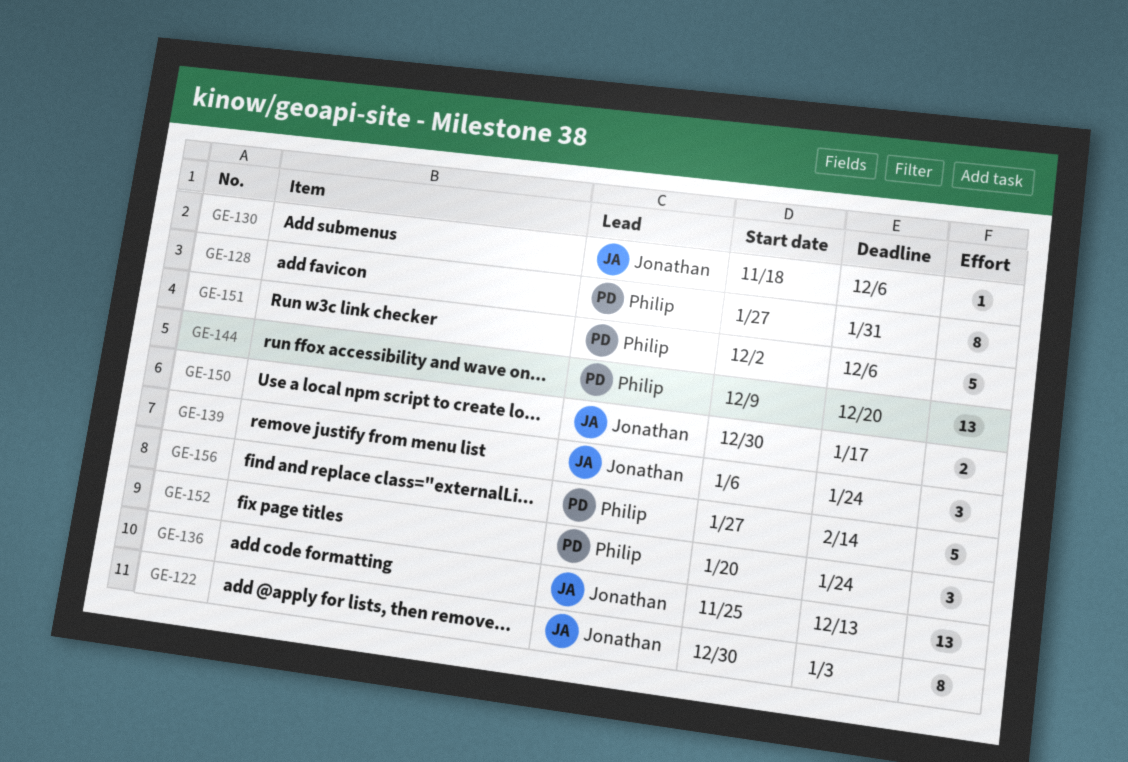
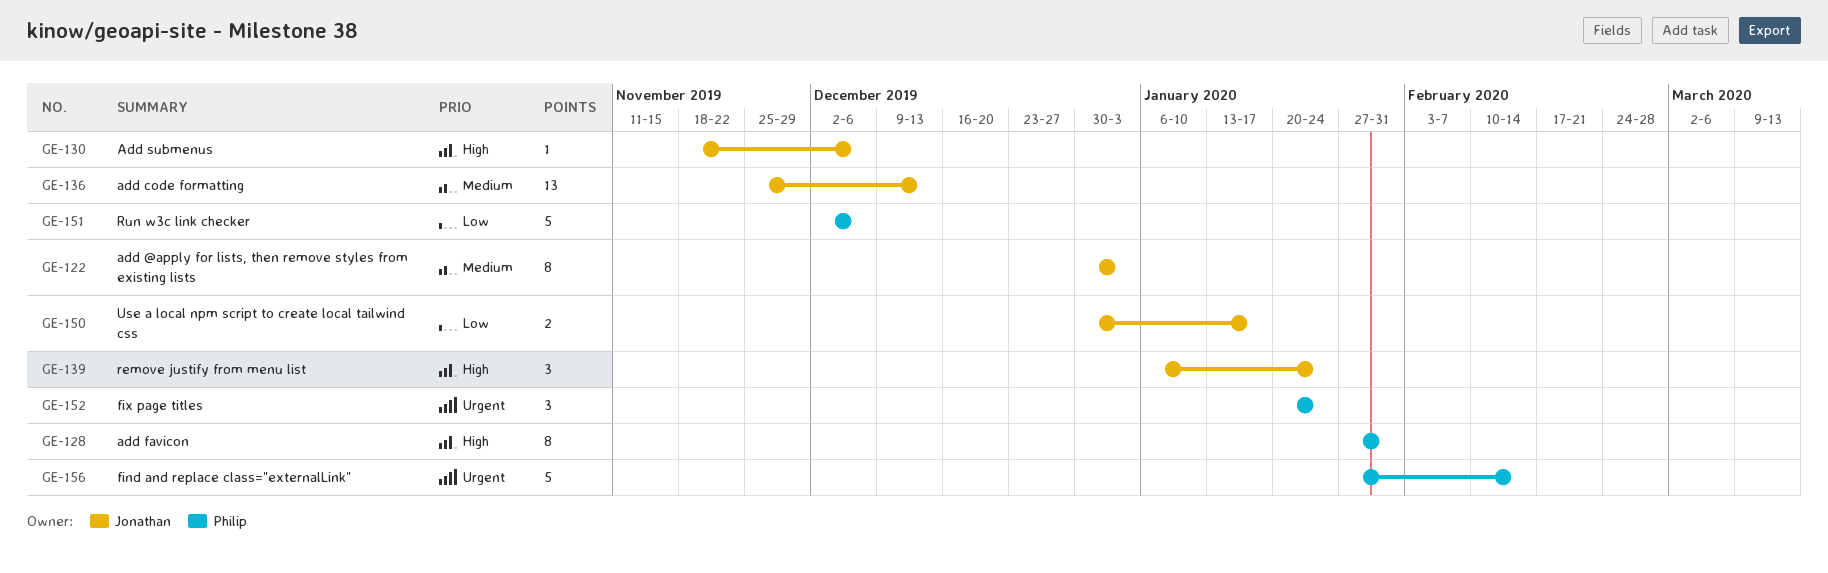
GE-144: present -> none

